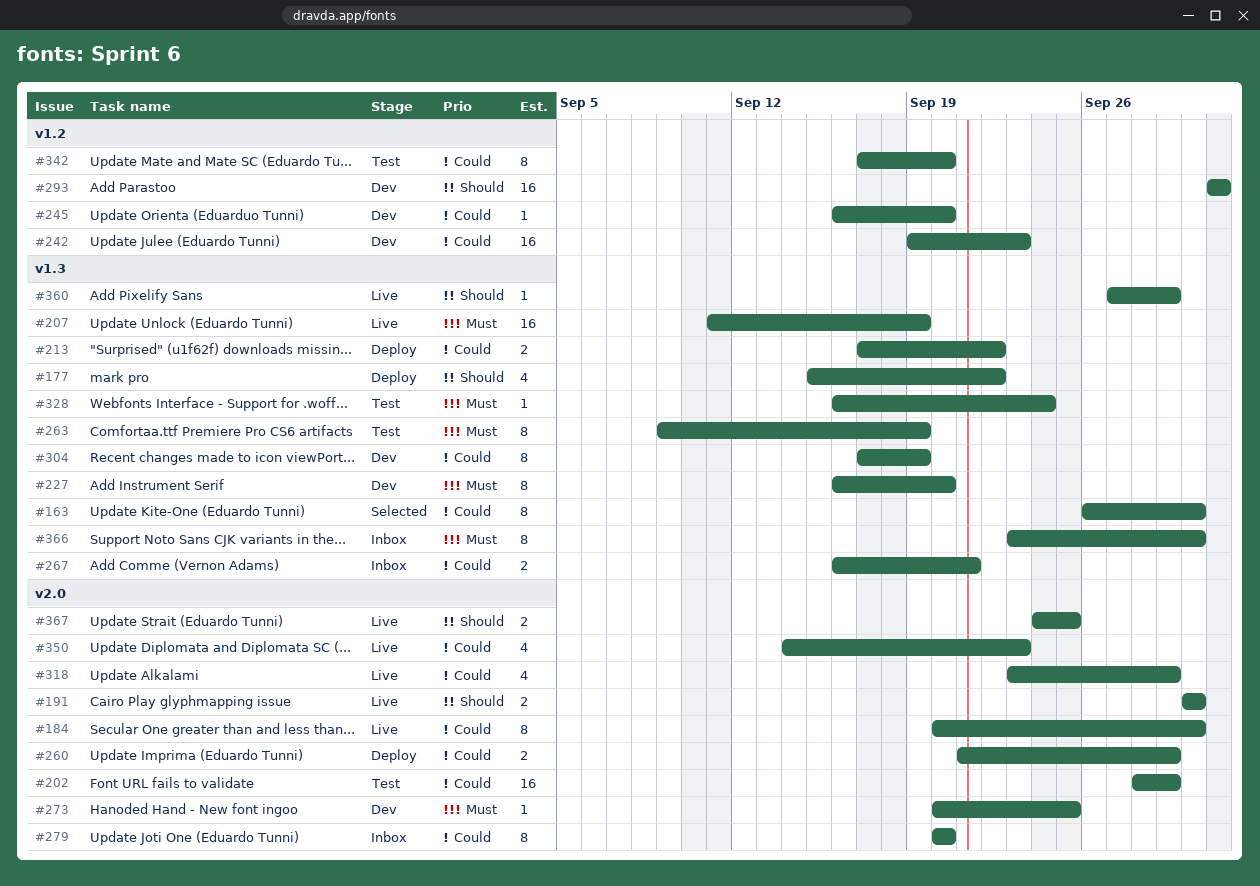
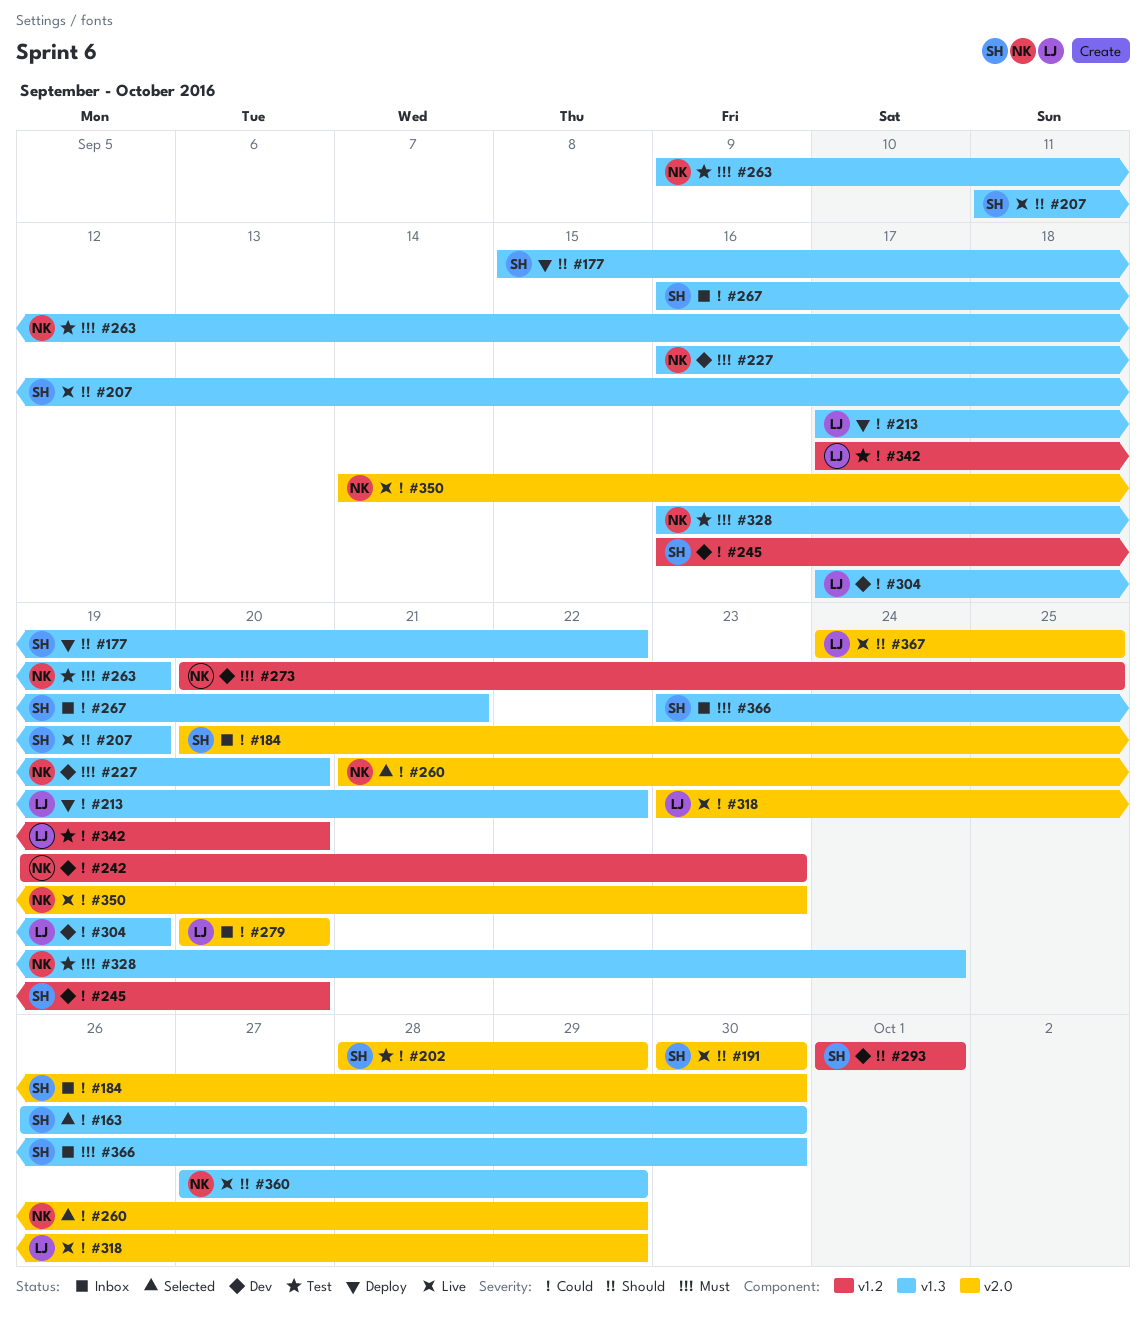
#184, status: Live -> Inbox
#207, priority: Must -> Should
#260, status: Deploy -> Selected
#273, label: v2.0 -> v1.2

